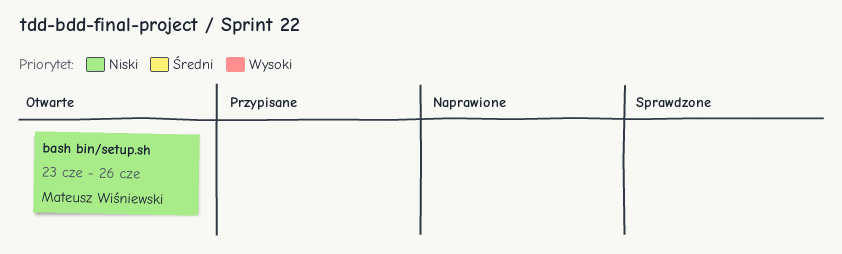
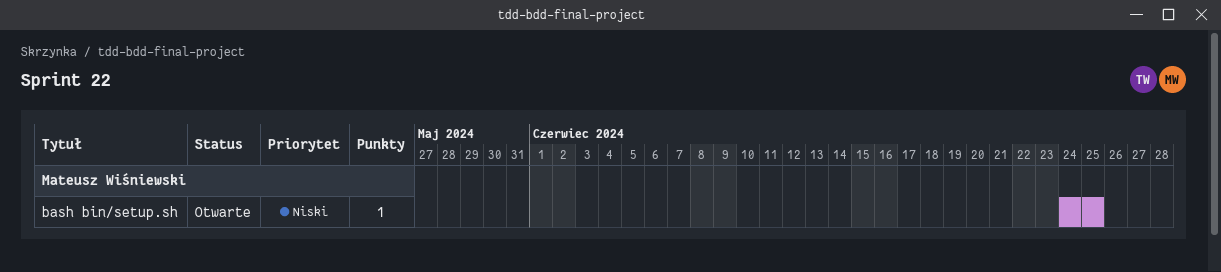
bash bin/setup.sh, start: Jun 23 -> Jun 24
bash bin/setup.sh, due: Jun 26 -> Jun 25

